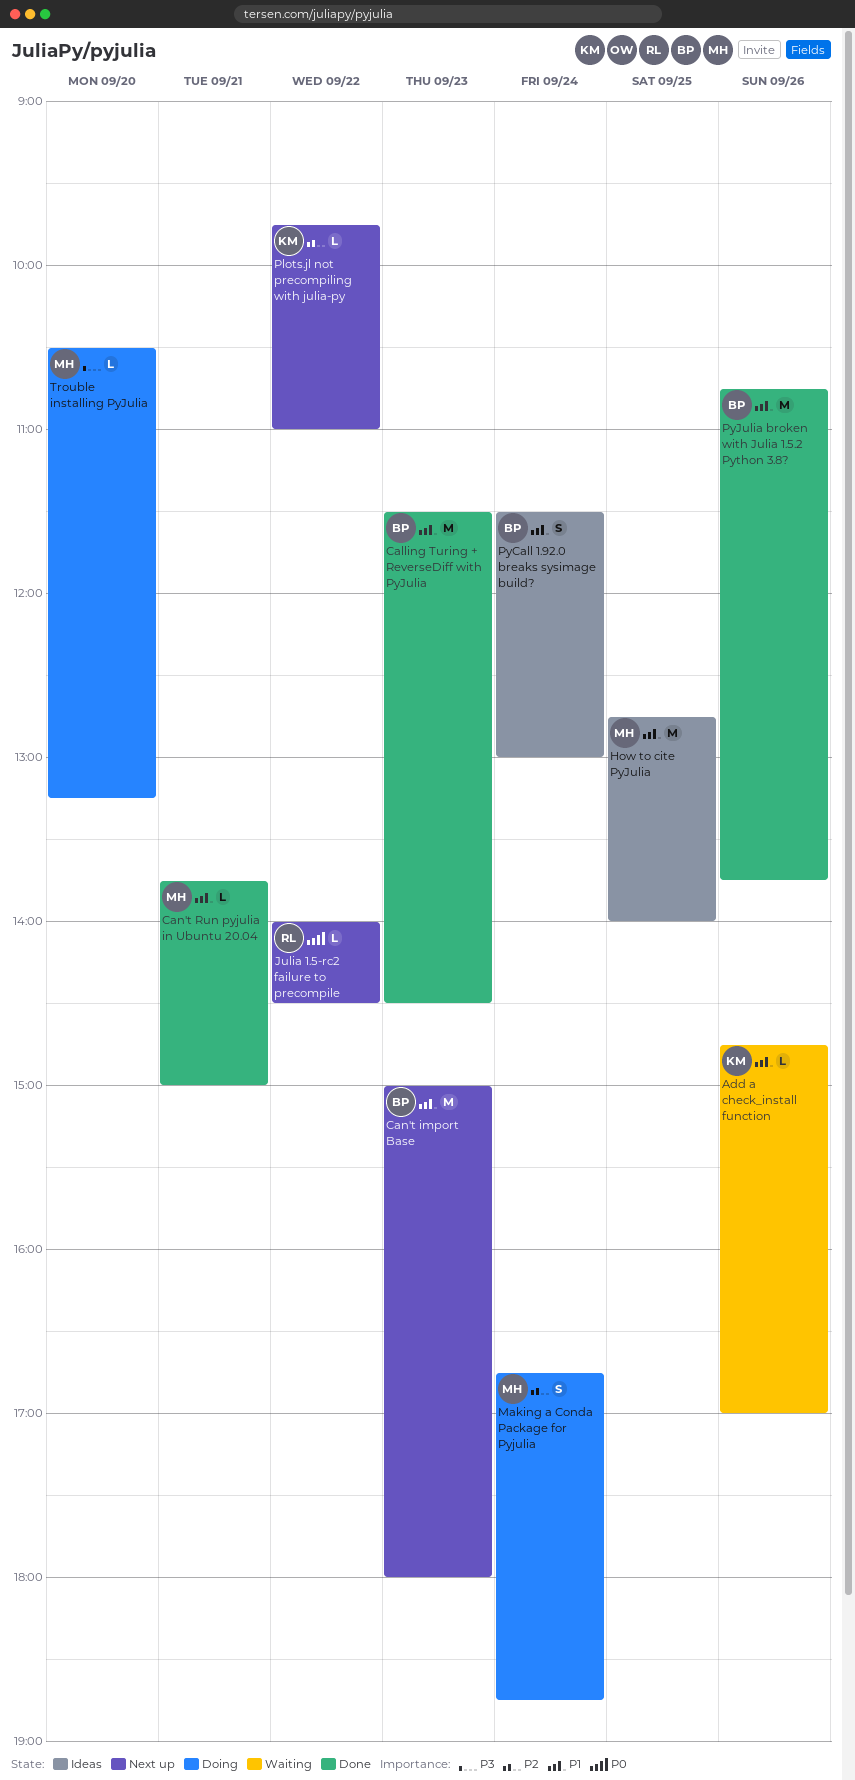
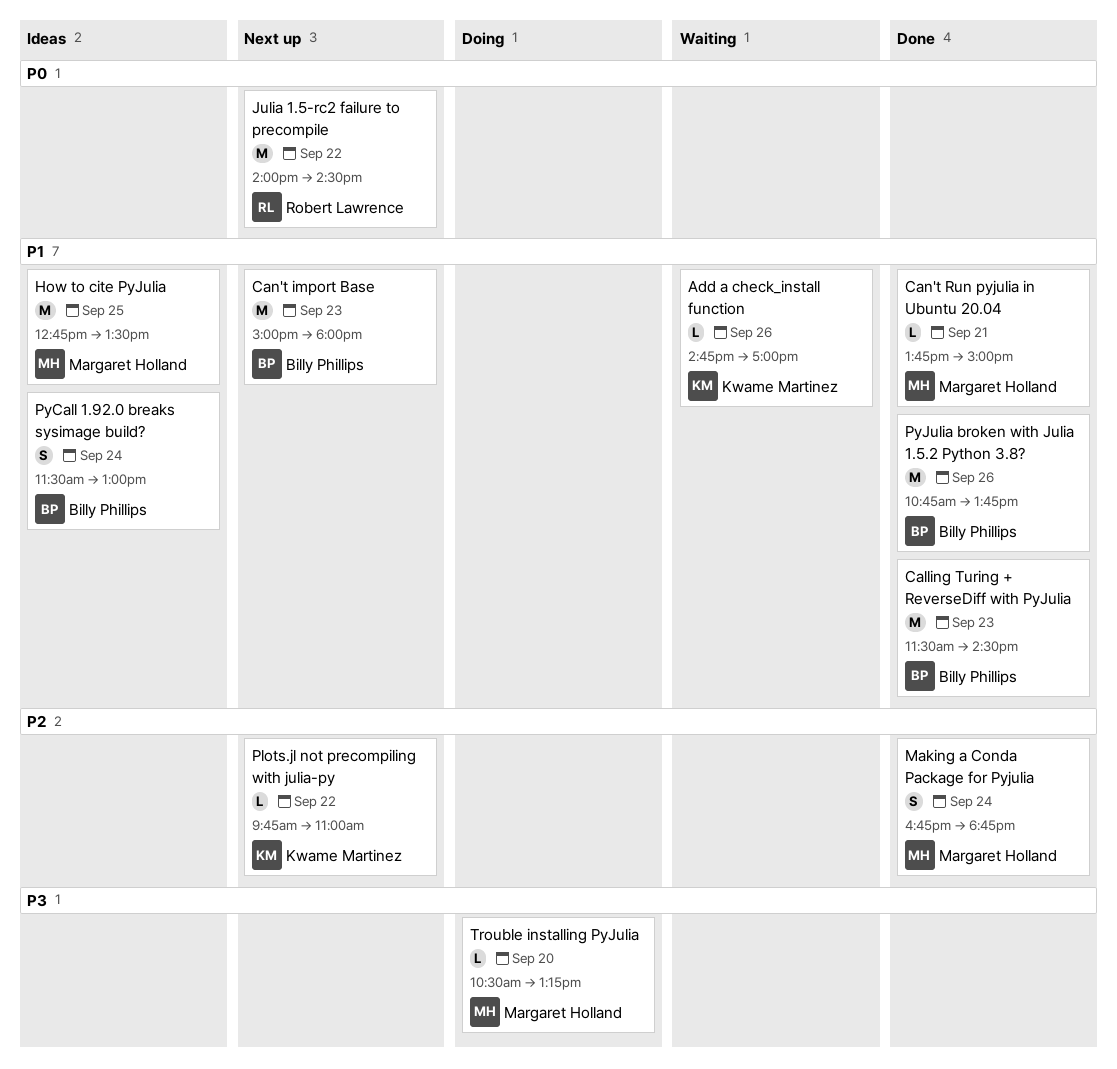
How to cite PyJulia, ends: 14:00 -> 13:30
Julia 1.5-rc2 failure to precompile, estimate: L -> M
Making a Conda Package for Pyjulia, status: Doing -> Done

